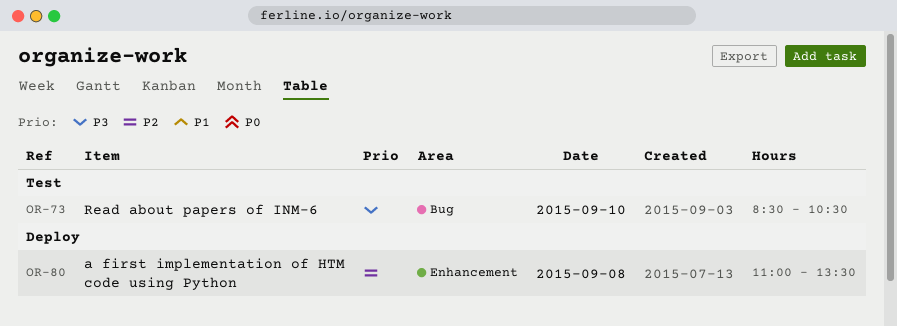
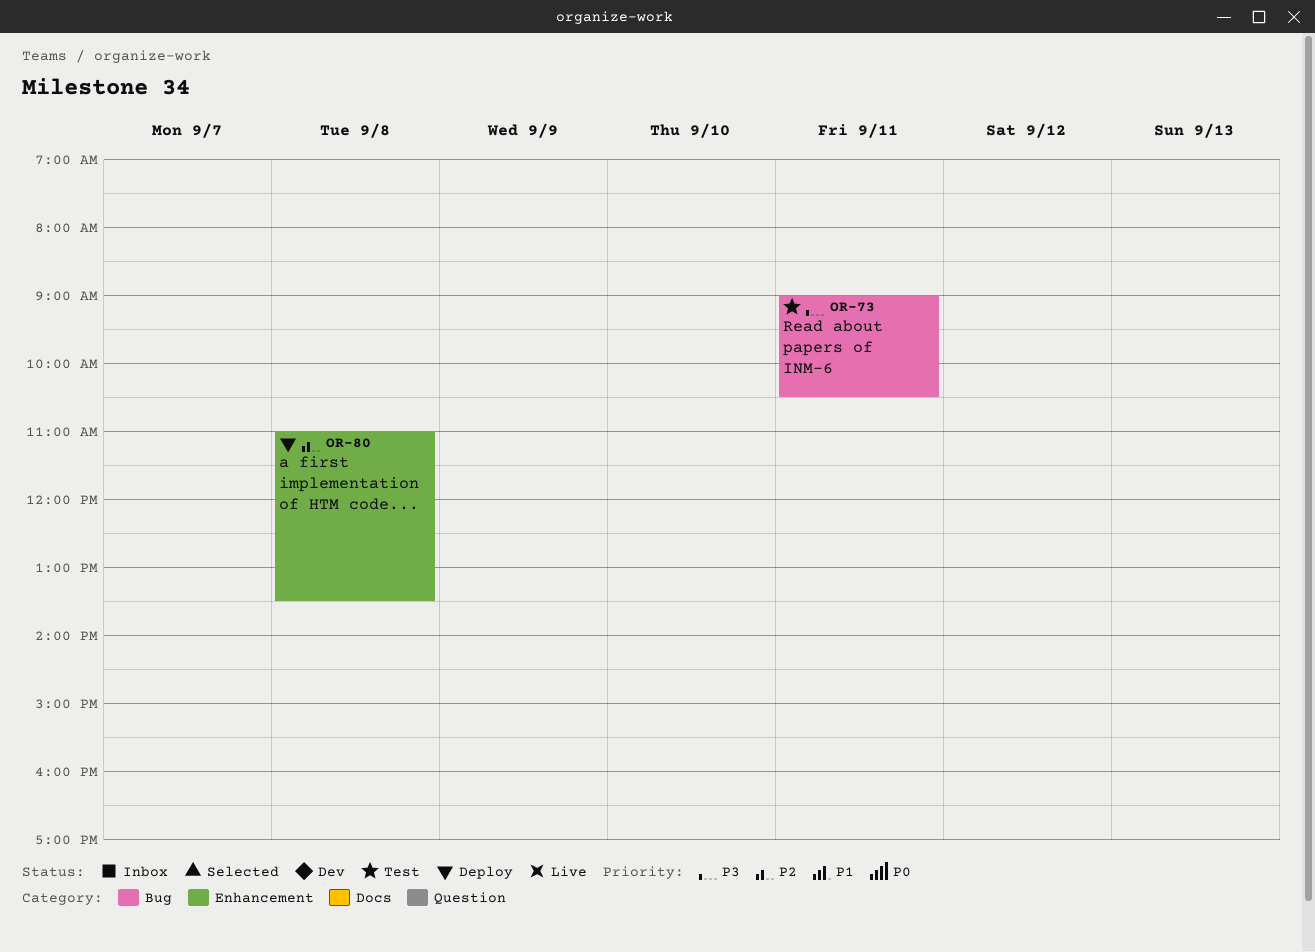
OR-73, day: Sep 10 -> Sep 11
OR-73, begins: 08:30 -> 09:00

